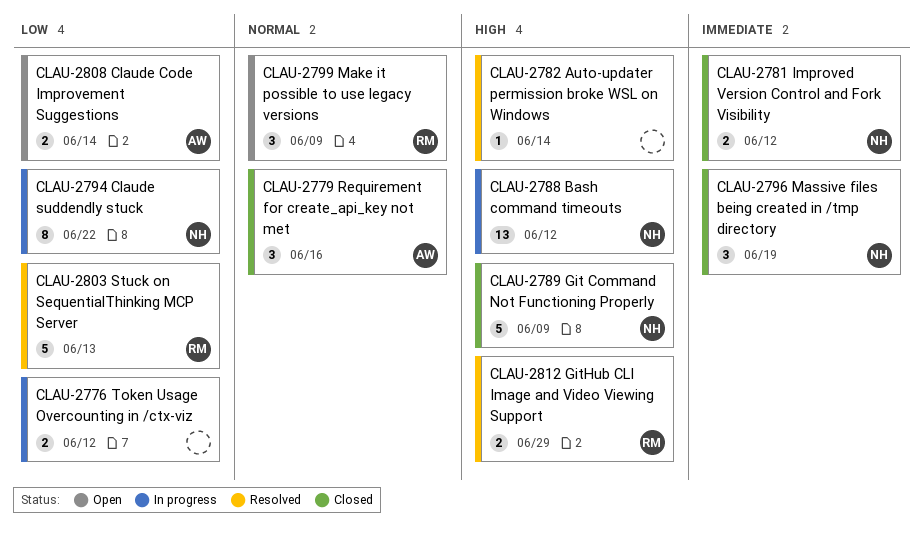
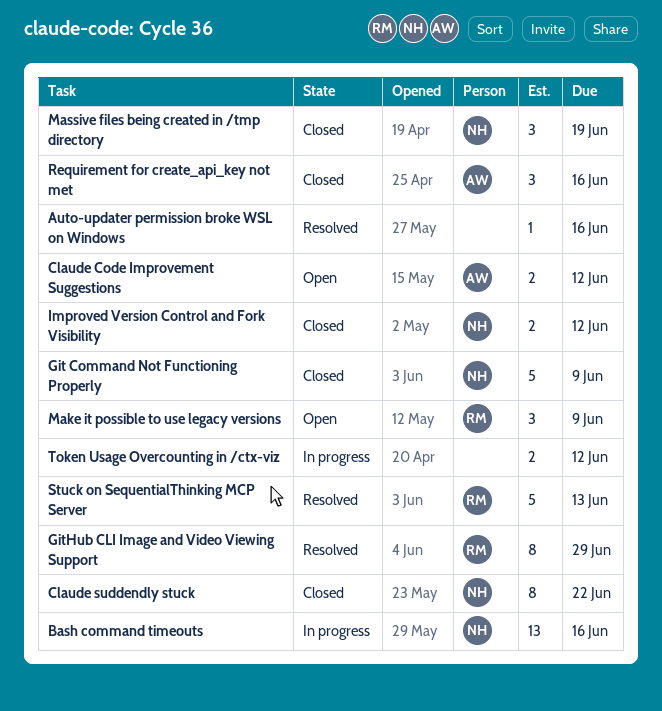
Auto-updater permission broke WSL on Windows, due: Jun 14 -> Jun 16
Bash command timeouts, due: Jun 12 -> Jun 16
Claude Code Improvement Suggestions, due: Jun 14 -> Jun 12
Claude suddendly stuck, status: In progress -> Closed
GitHub CLI Image and Video Viewing Support, estimate: 2 -> 8

